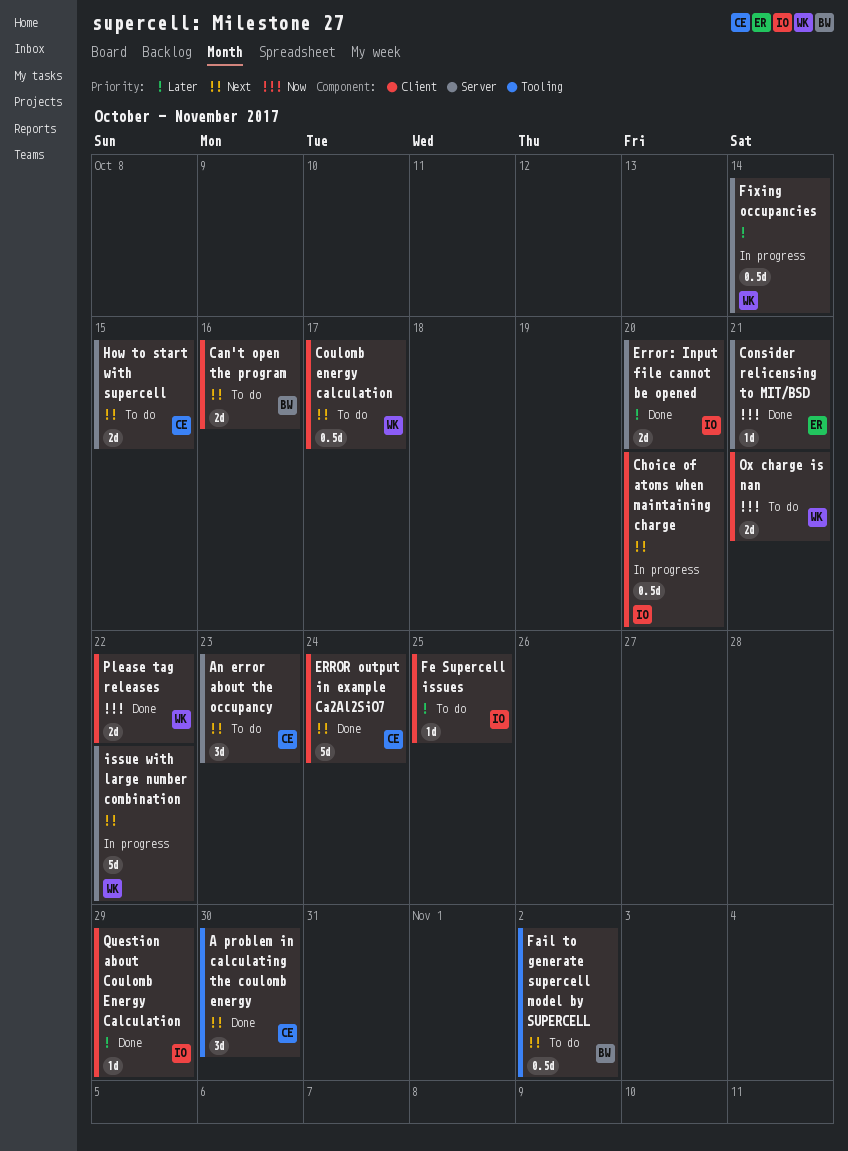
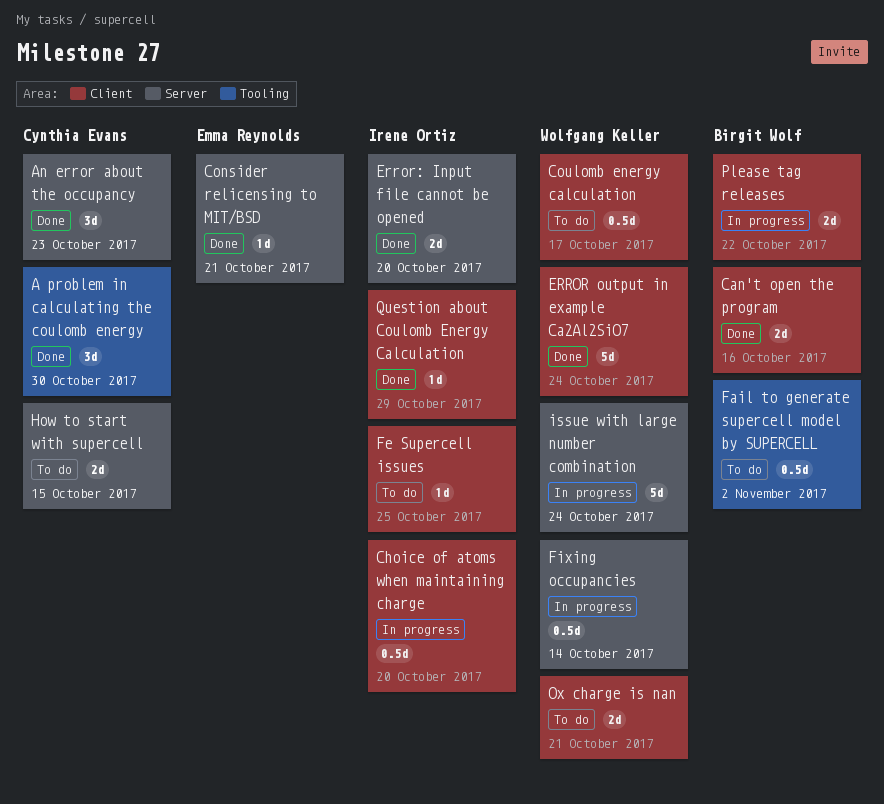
An error about the occupancy, status: To do -> Done
Can't open the program, status: To do -> Done
ERROR output in example Ca2Al2SiO7, owner: Cynthia Evans -> Wolfgang Keller
issue with large number combination, due: Oct 22 -> Oct 24
Please tag releases, status: Done -> In progress
Please tag releases, owner: Wolfgang Keller -> Birgit Wolf

